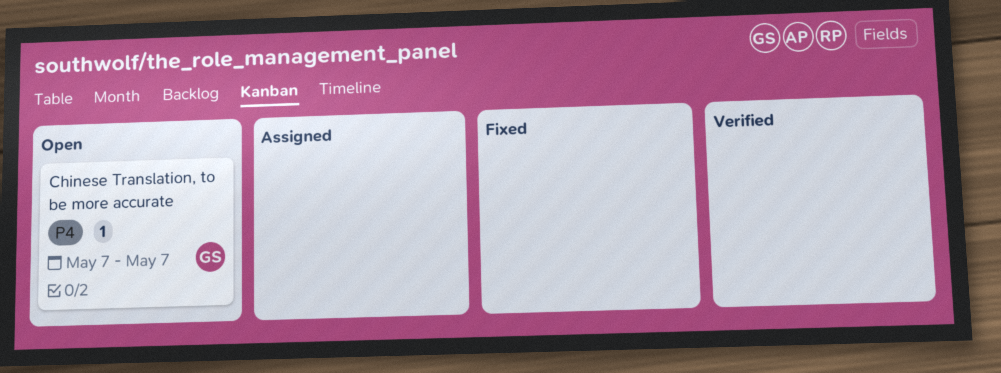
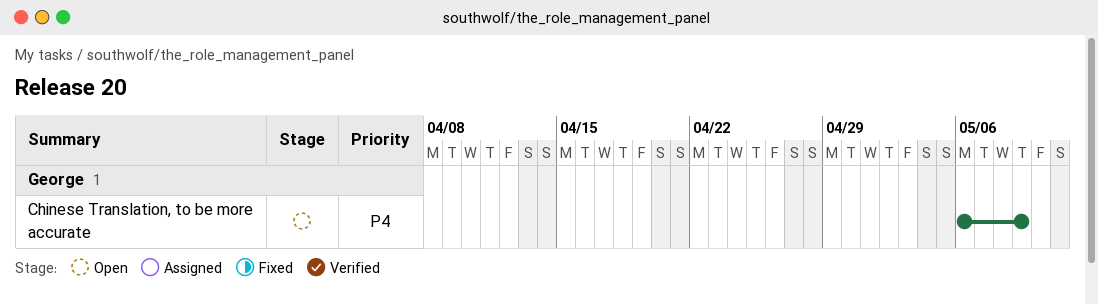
Chinese Translation, to be more accurate, start: May 7 -> May 6
Chinese Translation, to be more accurate, due: May 7 -> May 9

